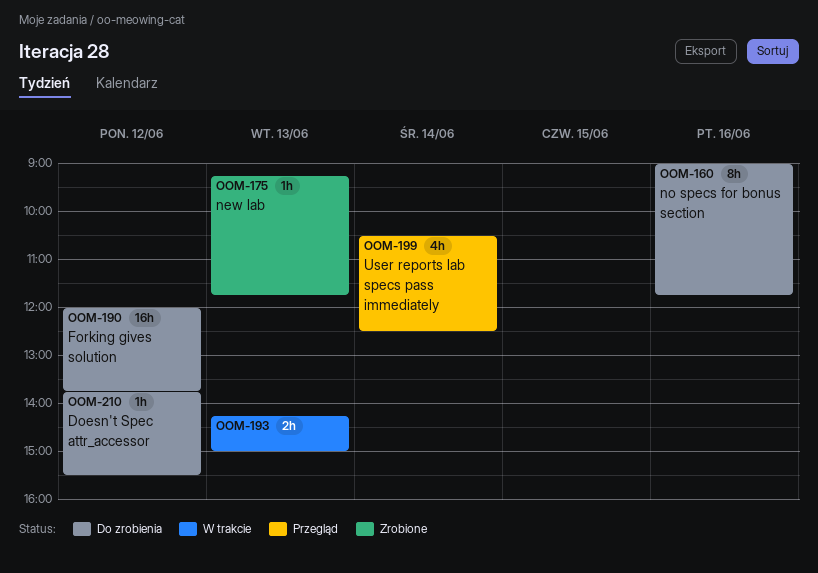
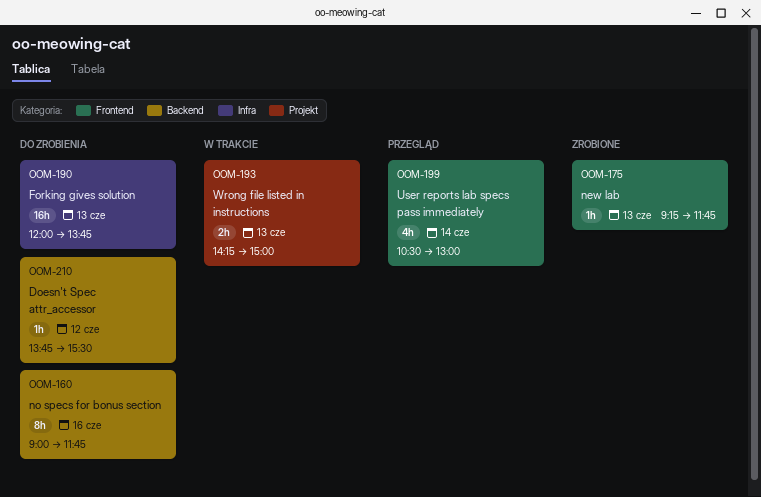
OOM-190, day: Jun 12 -> Jun 13
OOM-199, ends: 12:30 -> 13:00

